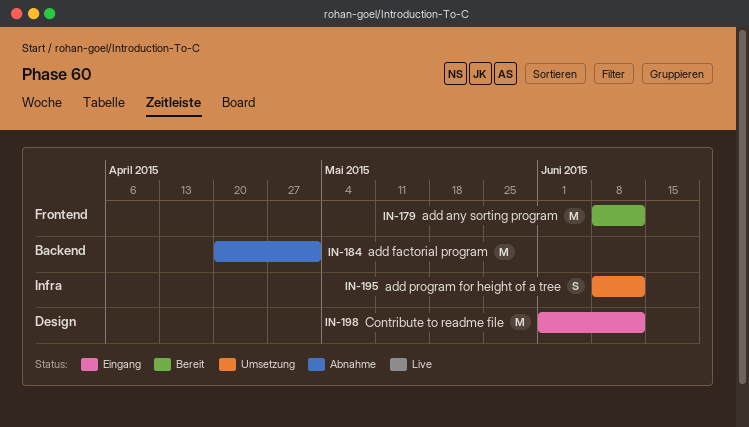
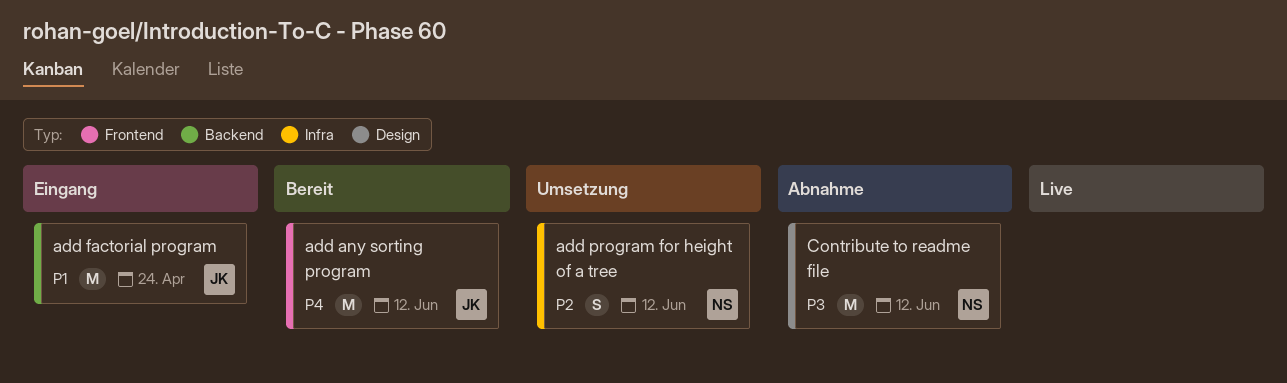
add factorial program, status: Abnahme -> Eingang
add factorial program, due: May 1 -> Apr 24
Contribute to readme file, status: Eingang -> Abnahme

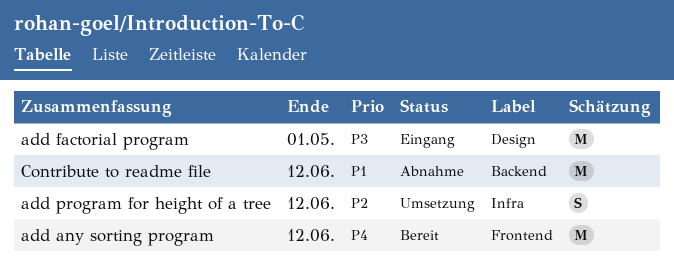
add factorial program, priority: P1 -> P3
add factorial program, label: Backend -> Design
add factorial program, due: Apr 24 -> May 1
Contribute to readme file, priority: P3 -> P1
Contribute to readme file, label: Design -> Backend

